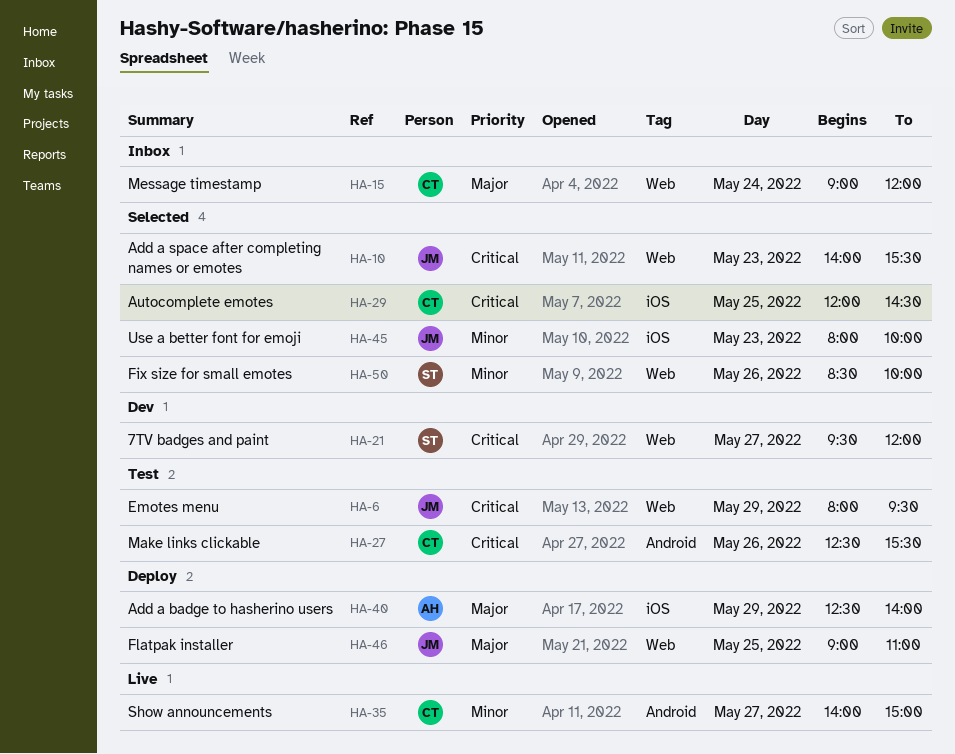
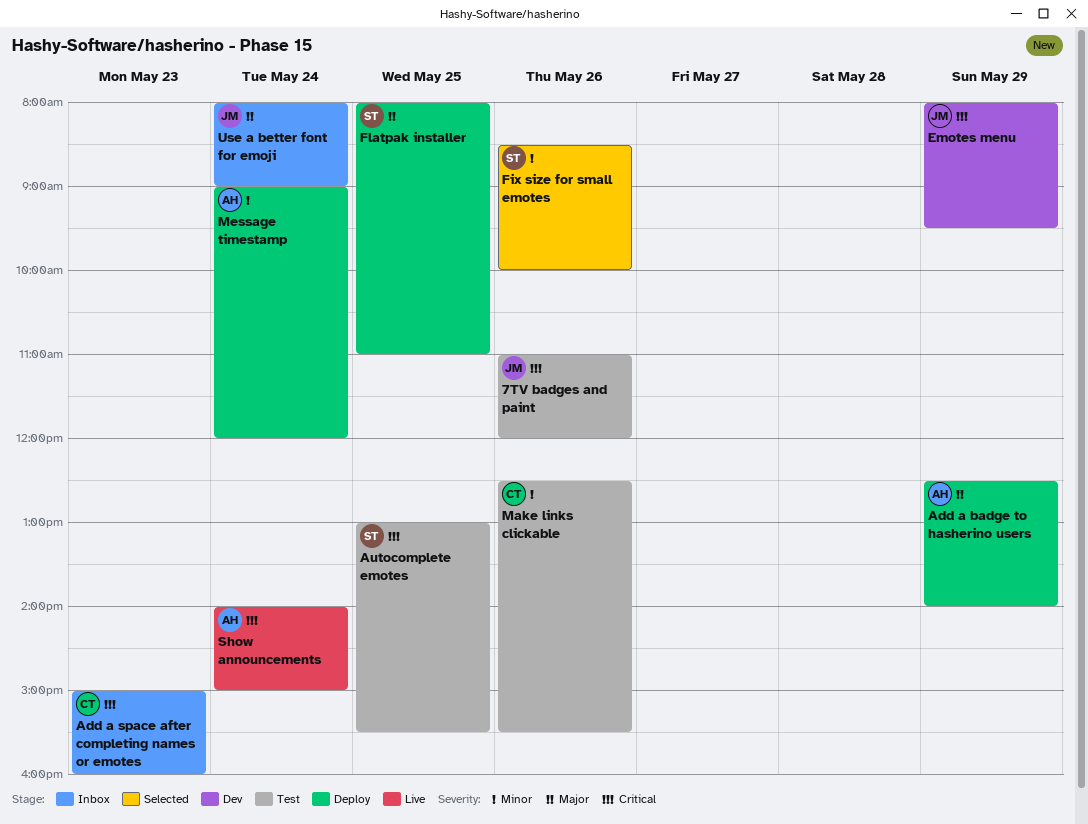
7TV badges and paint, status: Dev -> Test
7TV badges and paint, owner: ST -> JM
7TV badges and paint, day: May 27 -> May 26
7TV badges and paint, begins: 09:30 -> 11:00
Add a space after completing names or emotes, status: Selected -> Inbox
Add a space after completing names or emotes, owner: JM -> CT
Add a space after completing names or emotes, begins: 14:00 -> 15:00
Add a space after completing names or emotes, ends: 15:30 -> 16:00
Autocomplete emotes, status: Selected -> Test
Autocomplete emotes, owner: CT -> ST
Autocomplete emotes, begins: 12:00 -> 13:00
Autocomplete emotes, ends: 14:30 -> 15:30
Emotes menu, status: Test -> Dev
Flatpak installer, owner: JM -> ST
Flatpak installer, begins: 09:00 -> 08:00
Make links clickable, priority: Critical -> Minor
Message timestamp, status: Inbox -> Deploy
Message timestamp, owner: CT -> AH
Message timestamp, priority: Major -> Minor
Show announcements, owner: CT -> AH
Show announcements, priority: Minor -> Critical
Show announcements, day: May 27 -> May 24
Use a better font for emoji, status: Selected -> Inbox
Use a better font for emoji, priority: Minor -> Major
Use a better font for emoji, day: May 23 -> May 24
Use a better font for emoji, ends: 10:00 -> 09:00

